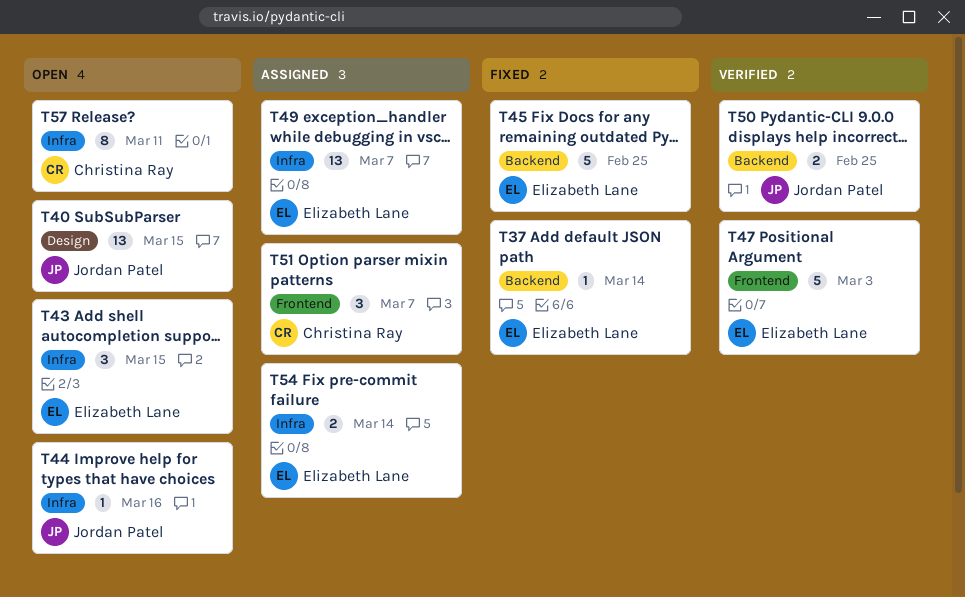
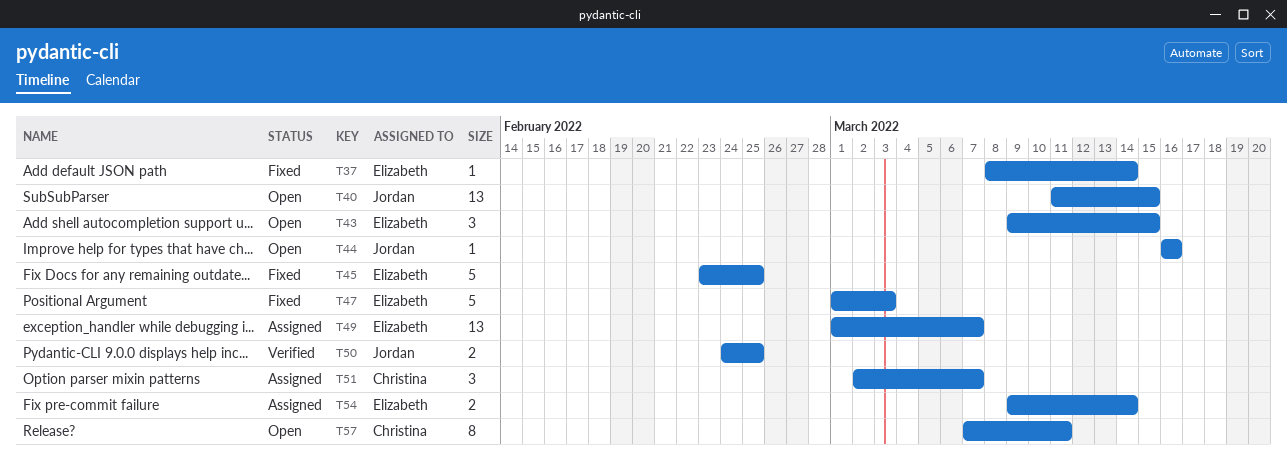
T47, status: Verified -> Fixed

